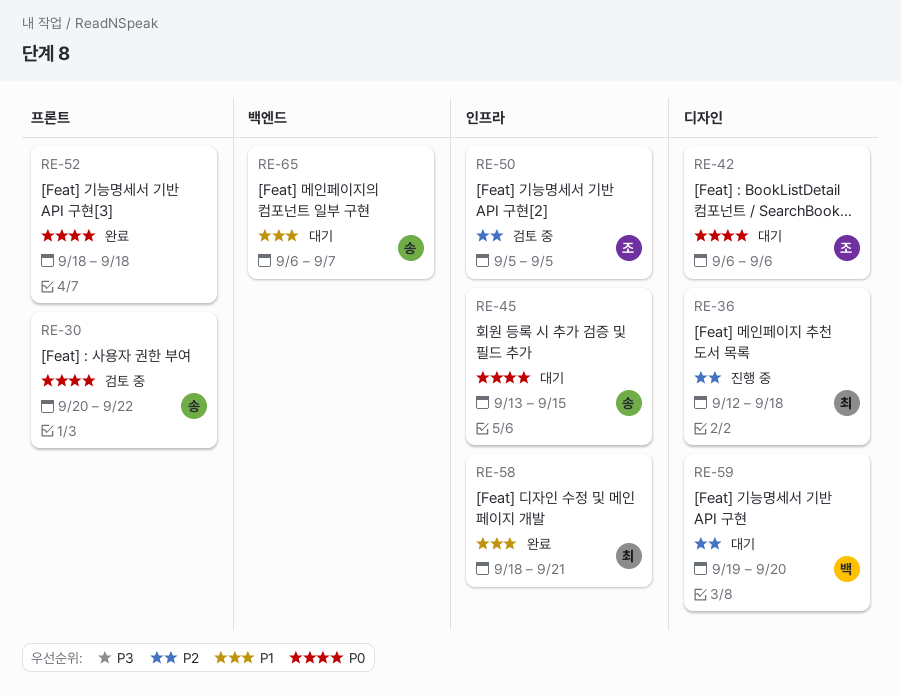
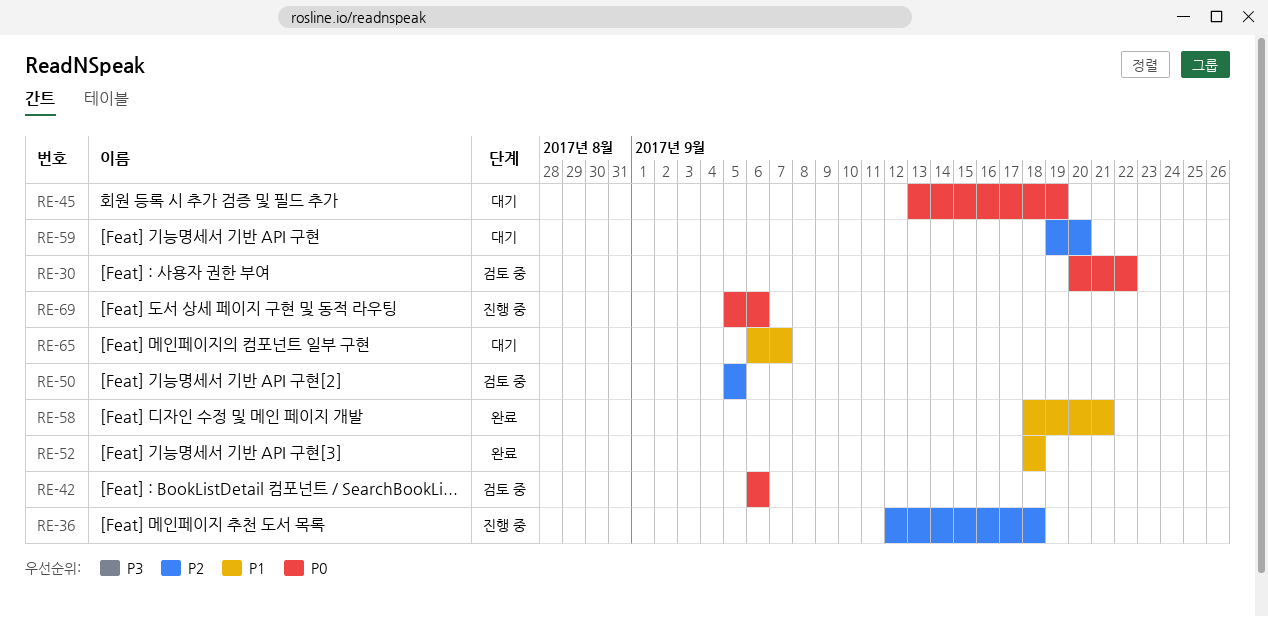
RE-42, status: 대기 -> 검토 중
RE-45, due: Sep 15 -> Sep 19
RE-52, priority: P0 -> P1
RE-69: none -> present

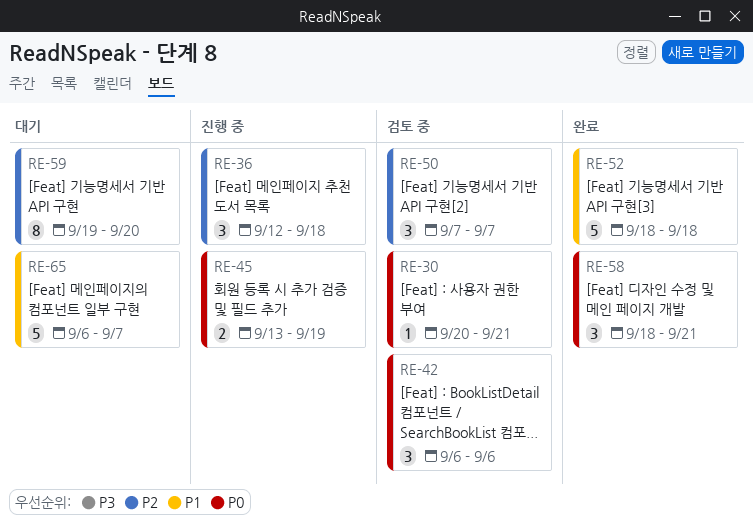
RE-30, due: Sep 22 -> Sep 21
RE-45, status: 대기 -> 진행 중
RE-50, start: Sep 5 -> Sep 7
RE-50, due: Sep 5 -> Sep 7
RE-58, priority: P1 -> P0
RE-69: present -> none

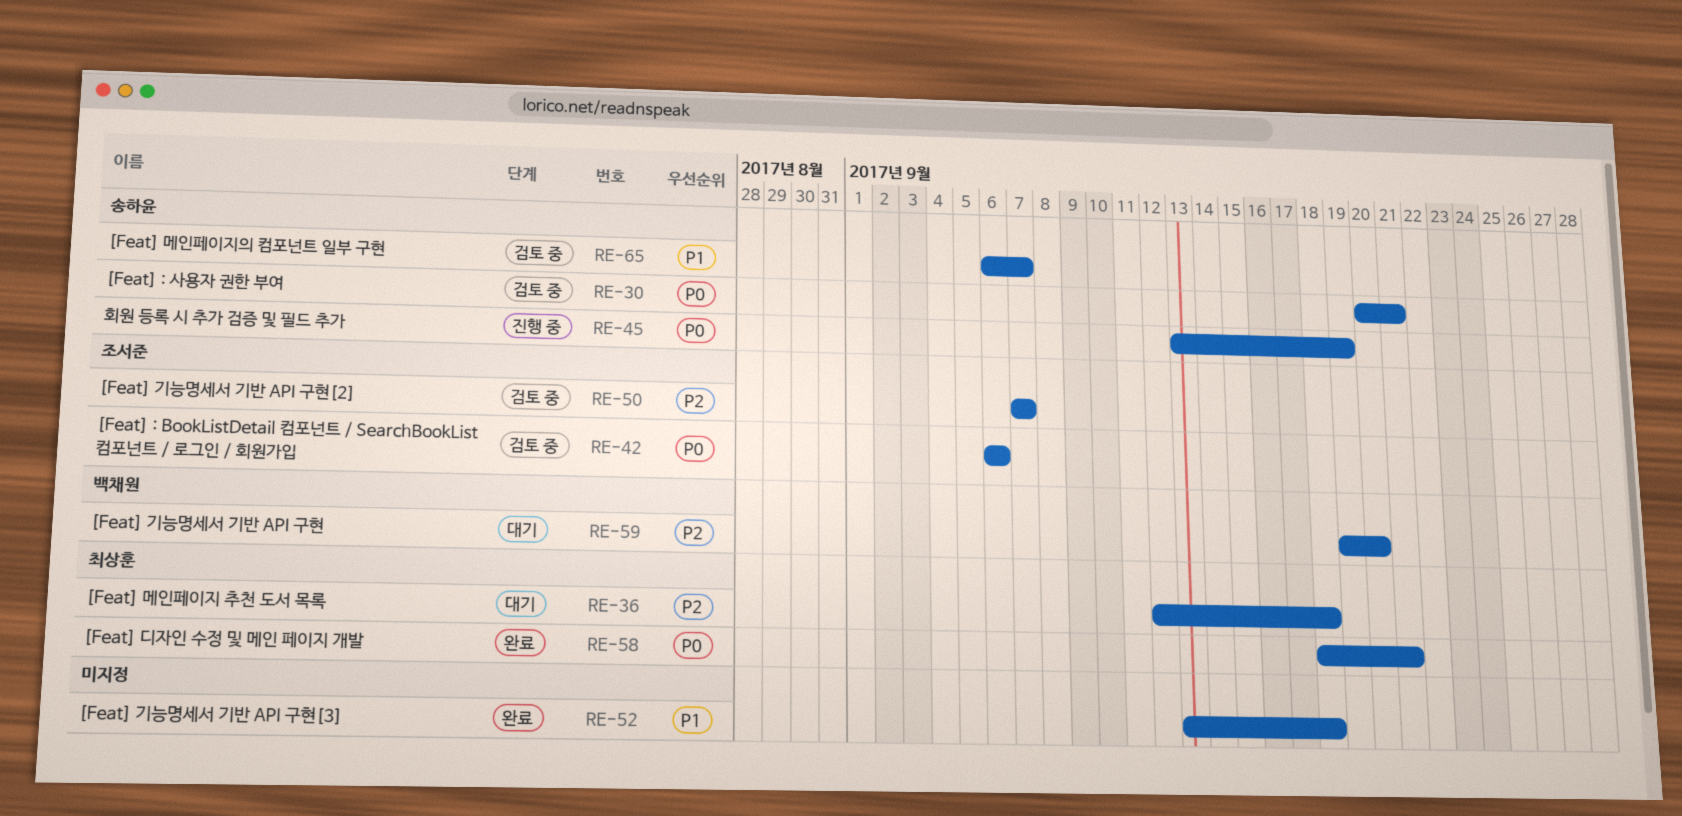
RE-36, status: 진행 중 -> 대기
RE-52, start: Sep 18 -> Sep 13
RE-65, status: 대기 -> 검토 중

